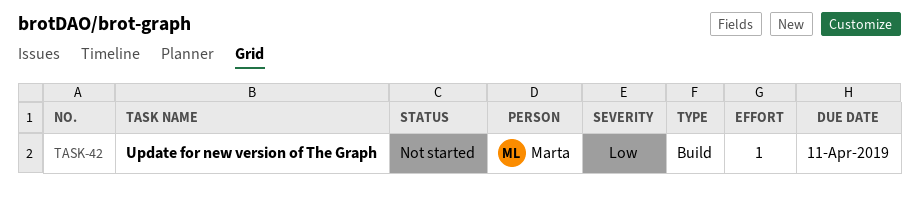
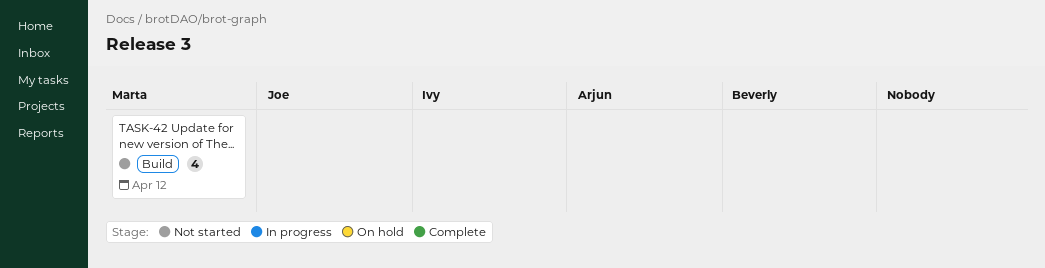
TASK-42, estimate: 1 -> 4
TASK-42, due: Apr 11 -> Apr 12

